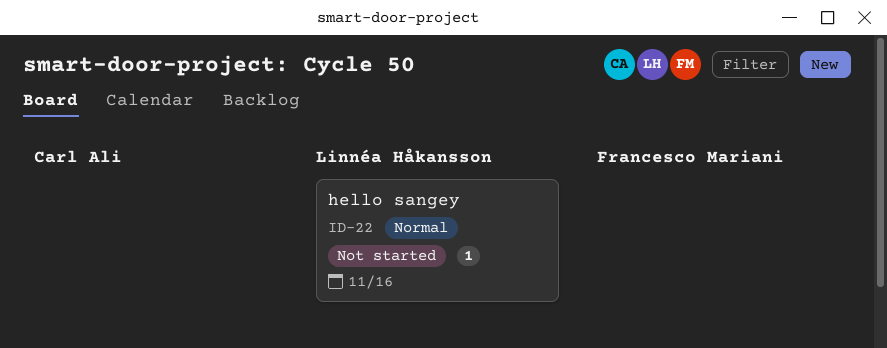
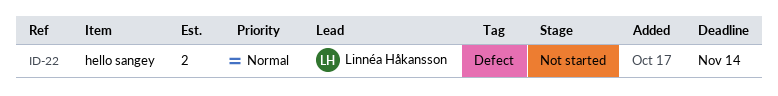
ID-22, estimate: 1 -> 2
ID-22, due: Nov 16 -> Nov 14

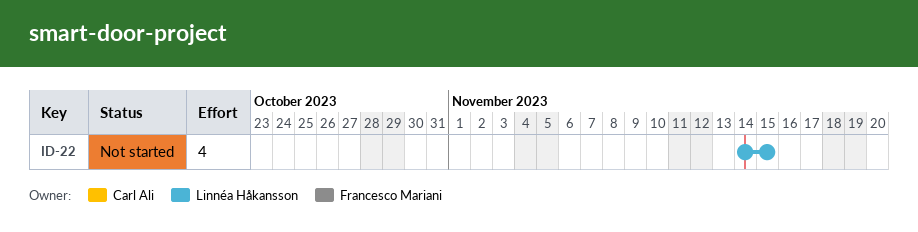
ID-22, estimate: 2 -> 4
ID-22, due: Nov 14 -> Nov 15

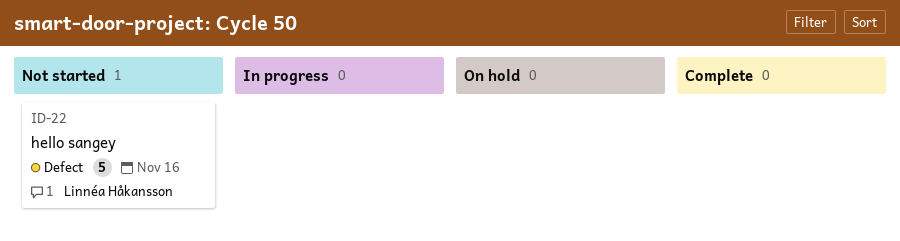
ID-22, estimate: 4 -> 5
ID-22, due: Nov 15 -> Nov 16

